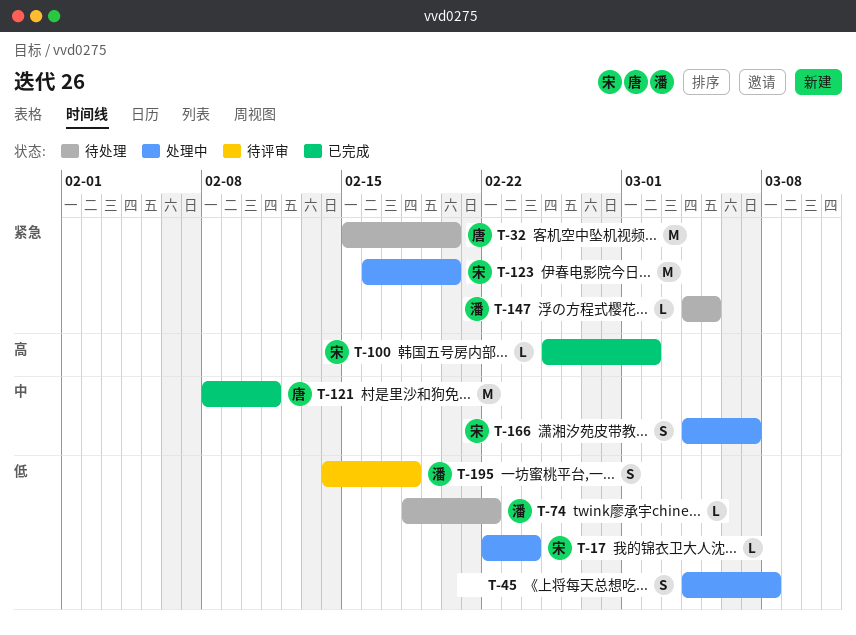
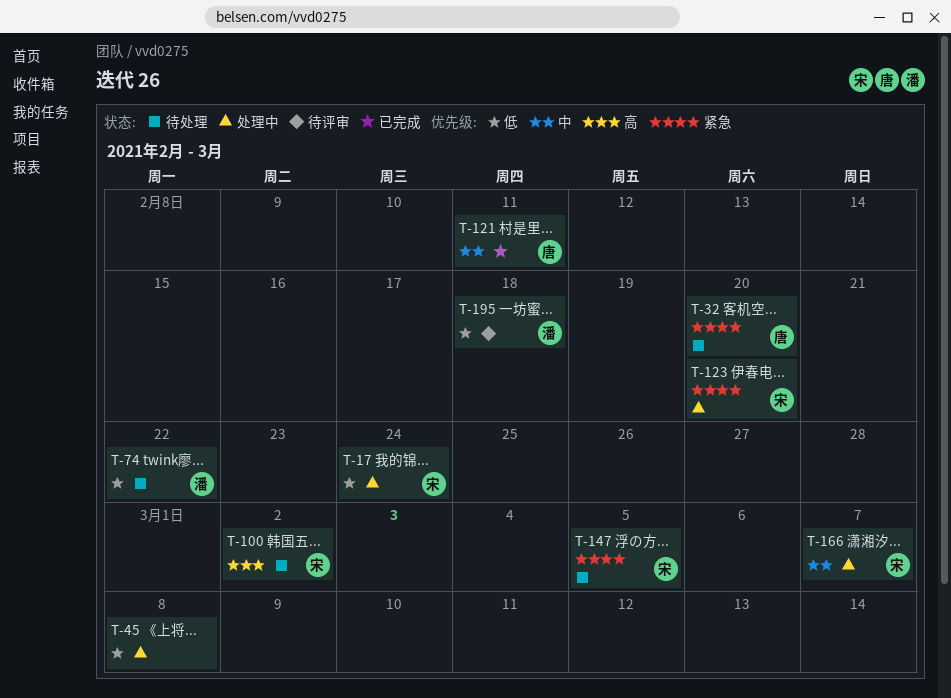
T-100, status: 已完成 -> 待处理
T-147, owner: 潘 -> 宋

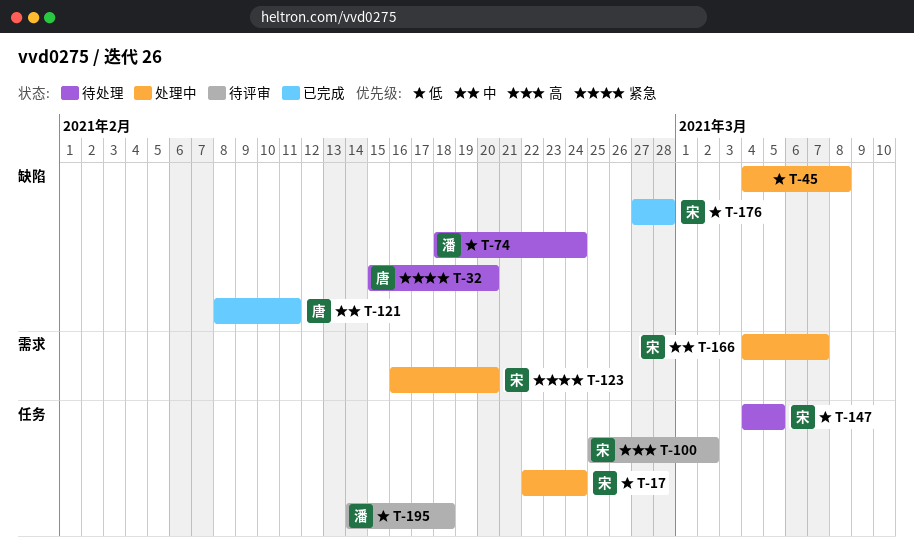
T-74, due: Feb 22 -> Feb 24
T-100, status: 待处理 -> 待评审
T-147, priority: 紧急 -> 低
T-176: none -> present

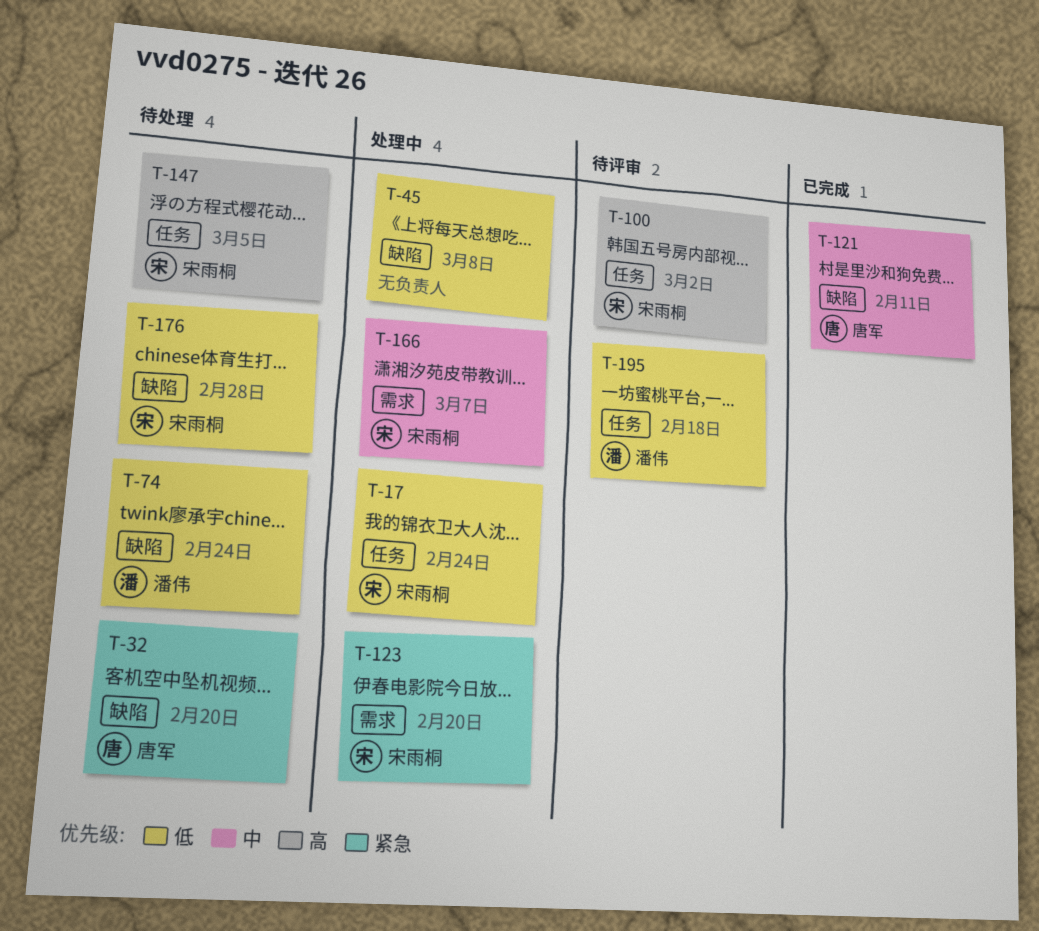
T-147, priority: 低 -> 高
T-176, status: 已完成 -> 待处理

